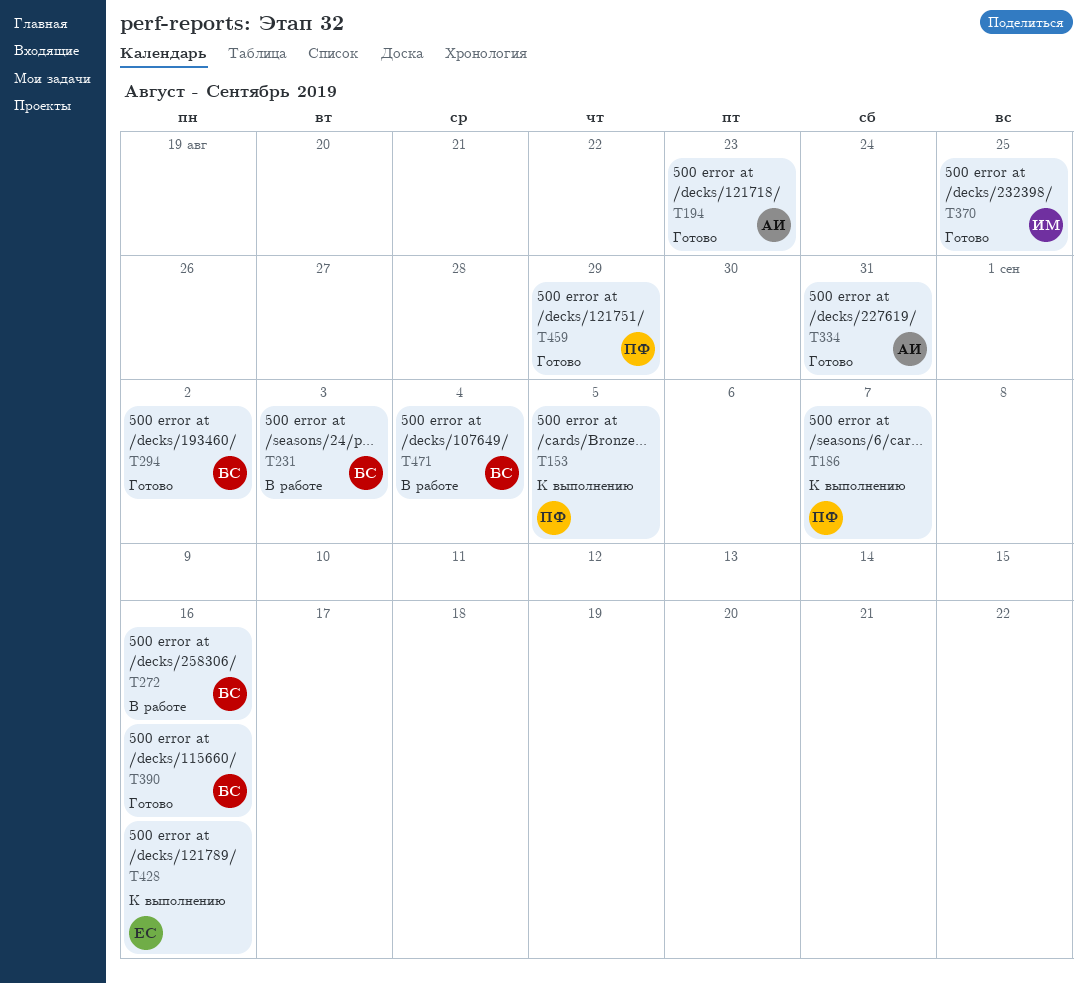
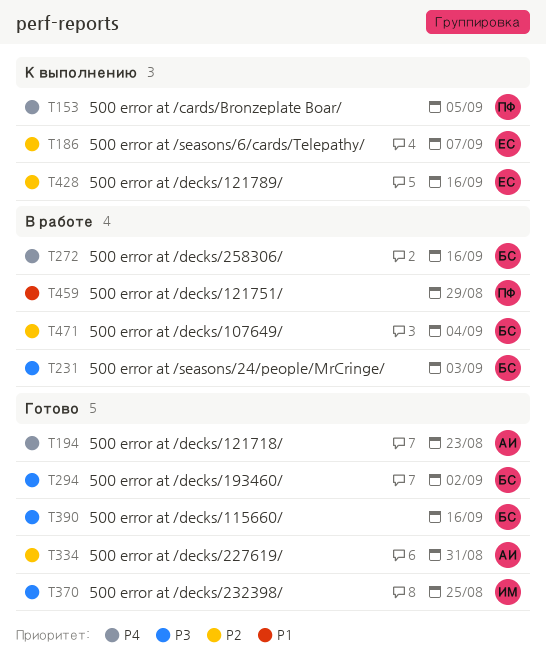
T186, owner: ПФ -> ЕС
T459, status: Готово -> В работе

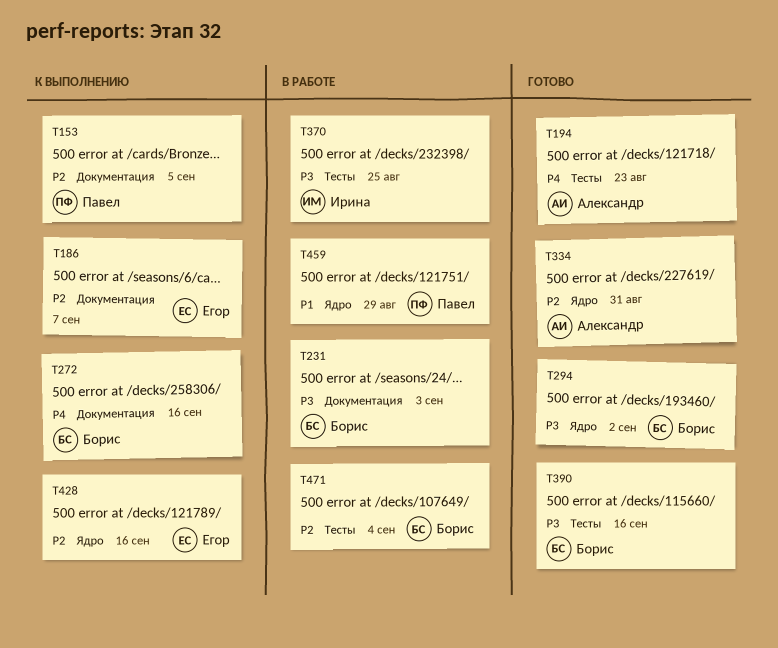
T153, priority: P4 -> P2
T272, status: В работе -> К выполнению
T370, status: Готово -> В работе

